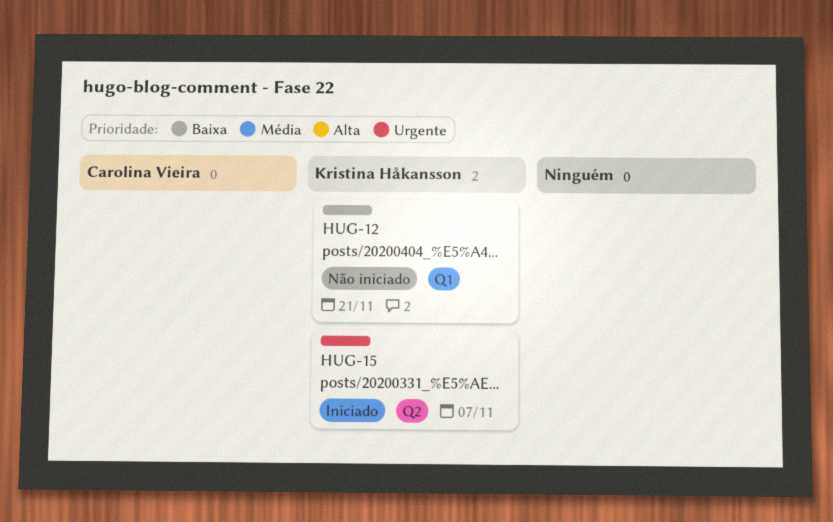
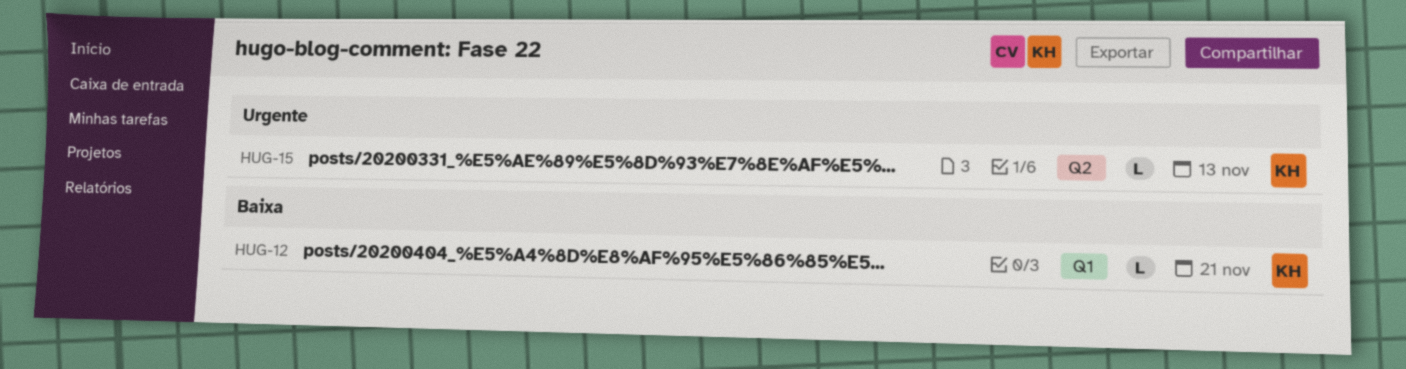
HUG-15, due: Nov 7 -> Nov 13

